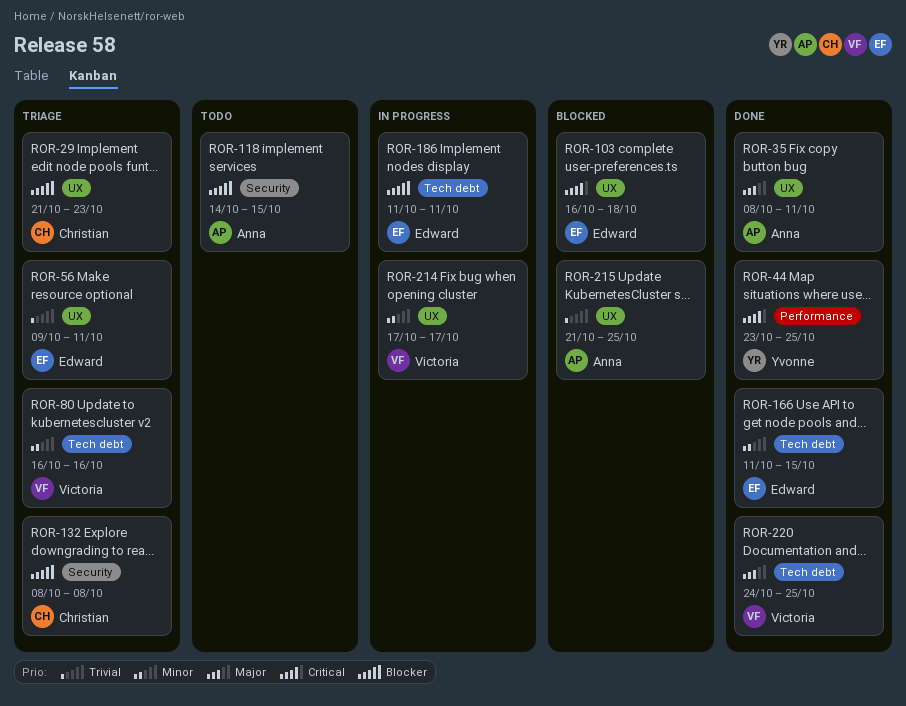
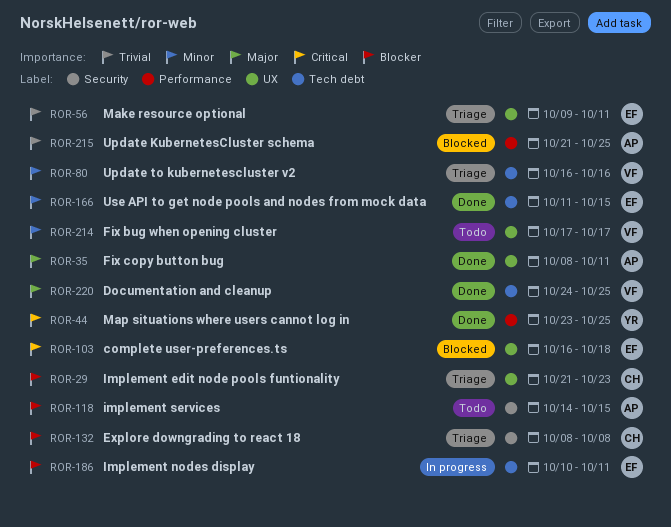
ROR-186, start: Oct 11 -> Oct 10
ROR-214, status: In progress -> Todo
ROR-215, label: UX -> Performance

